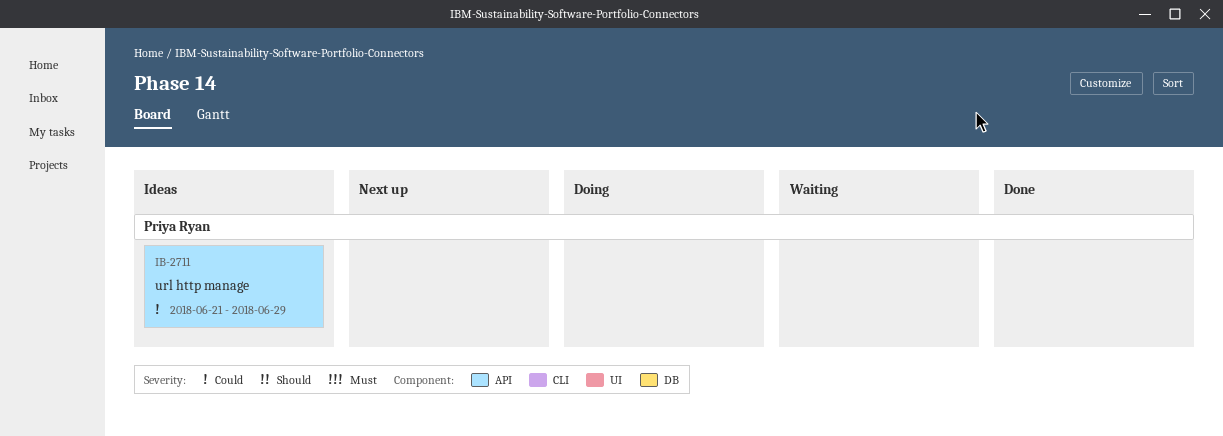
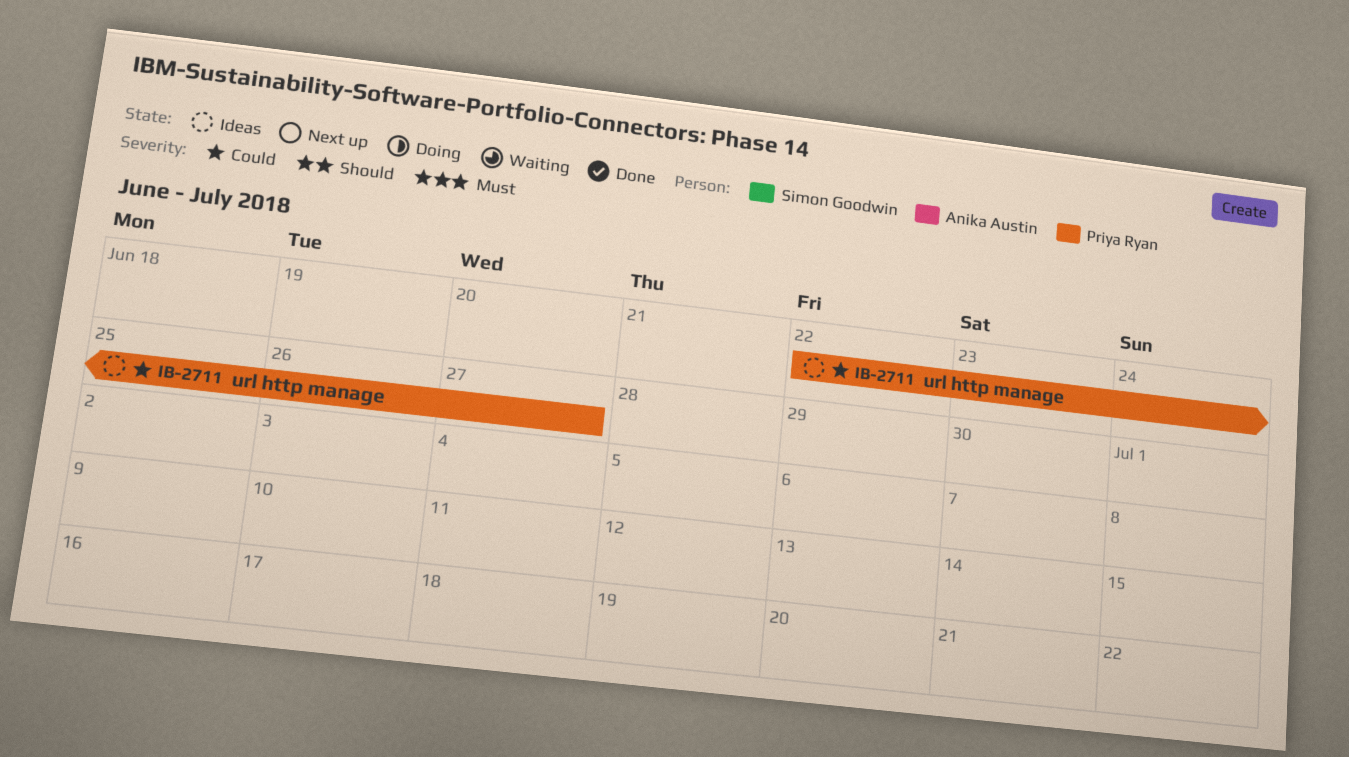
IB-2711, start: Jun 21 -> Jun 22
IB-2711, due: Jun 29 -> Jun 27

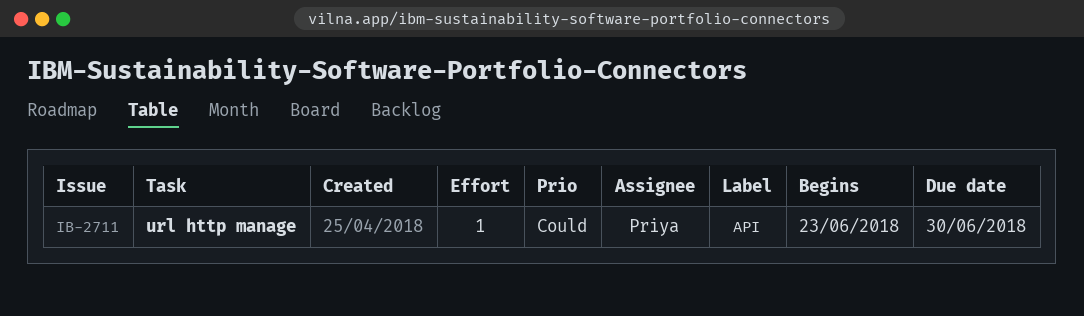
IB-2711, start: Jun 22 -> Jun 23
IB-2711, due: Jun 27 -> Jun 30

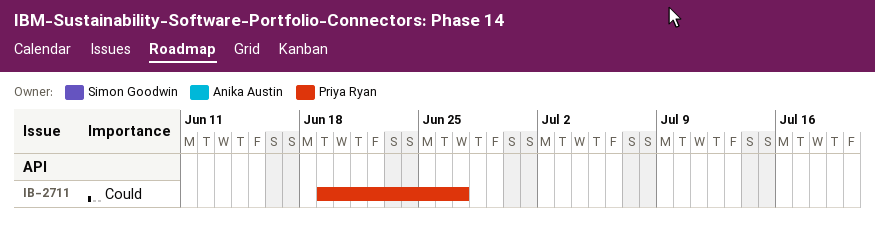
IB-2711, start: Jun 23 -> Jun 19
IB-2711, due: Jun 30 -> Jun 27

